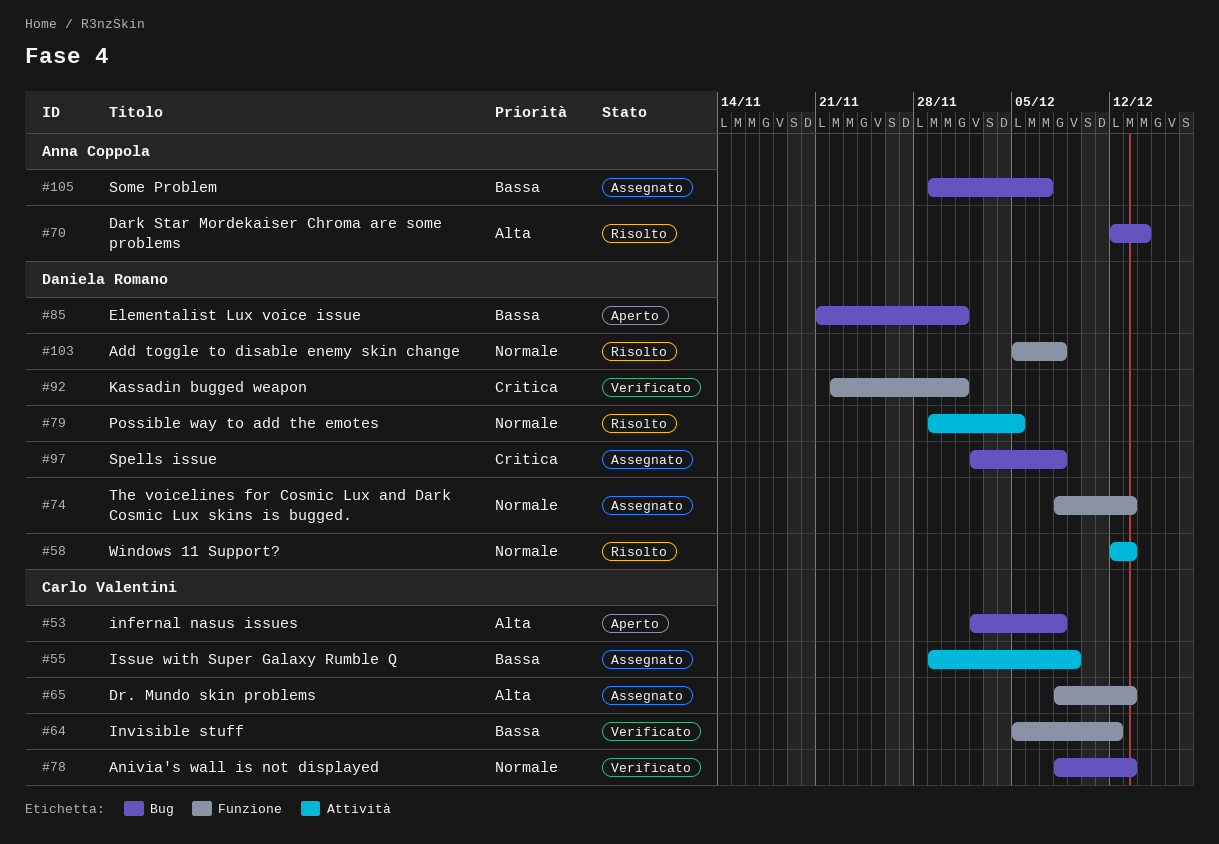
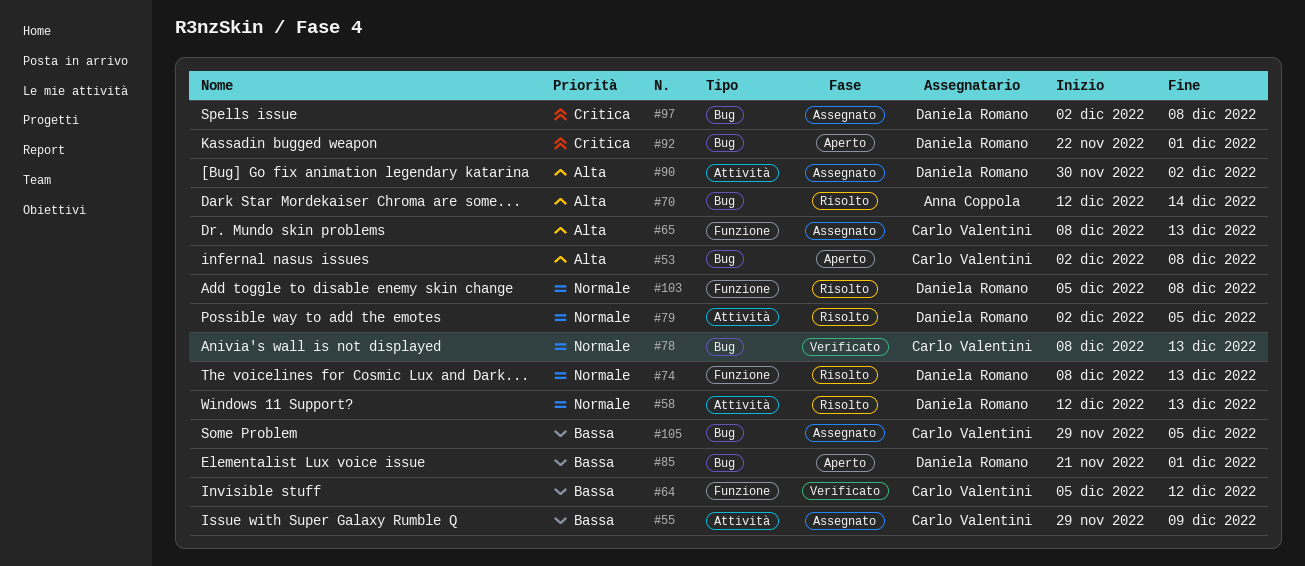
#74, status: Assegnato -> Risolto
#79, start: Nov 29 -> Dec 2
#90: none -> present
#92, status: Verificato -> Aperto
#92, label: Funzione -> Bug
#105, owner: Anna Coppola -> Carlo Valentini
#105, due: Dec 7 -> Dec 5

